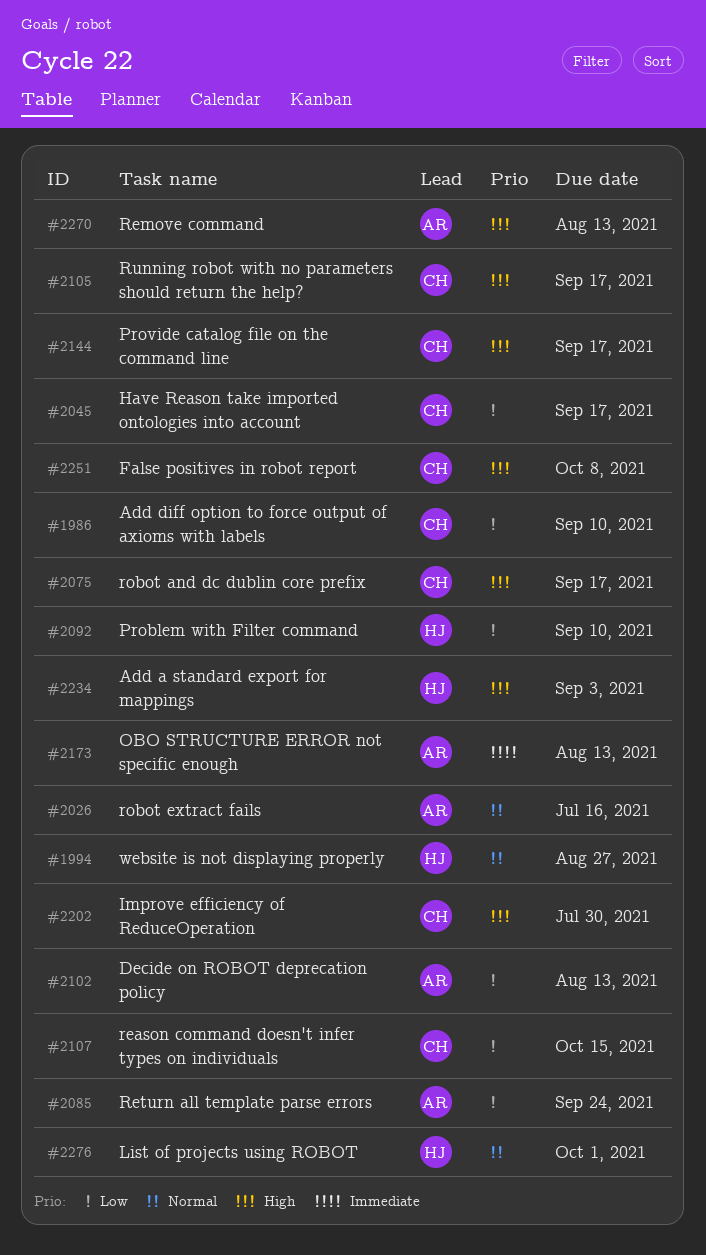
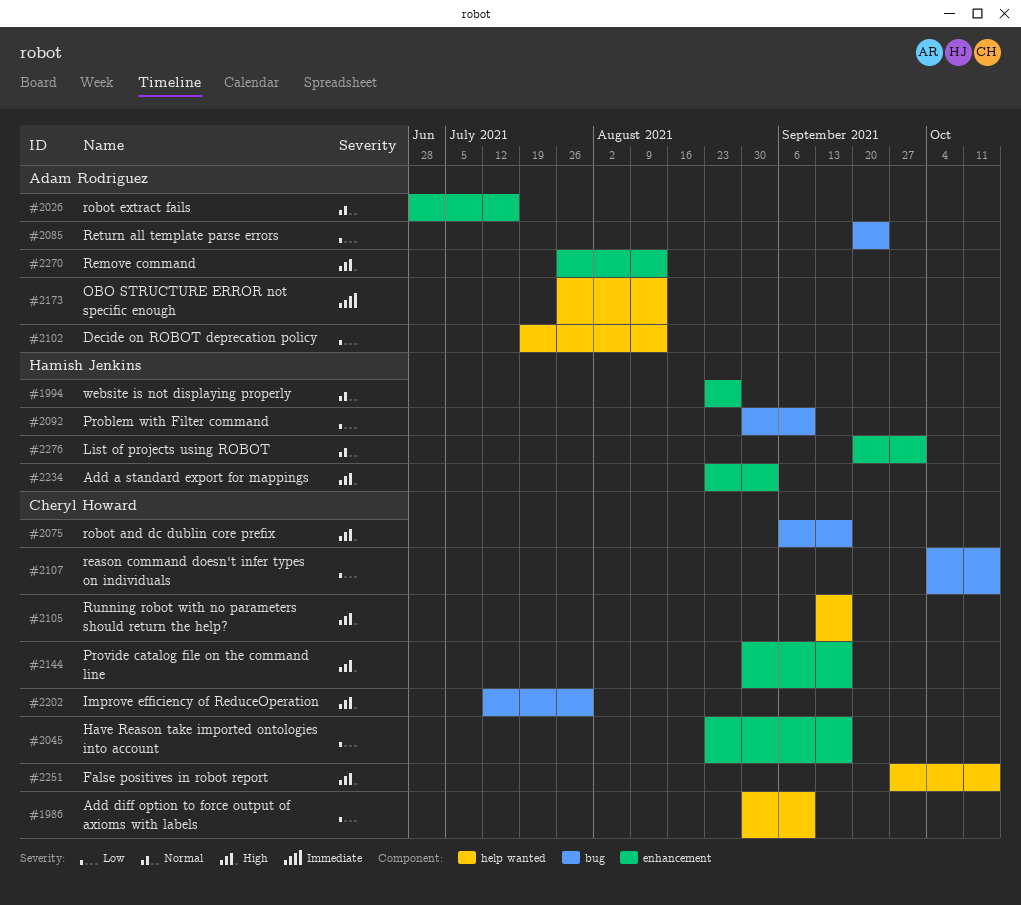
#2251, due: Oct 8 -> Oct 15

